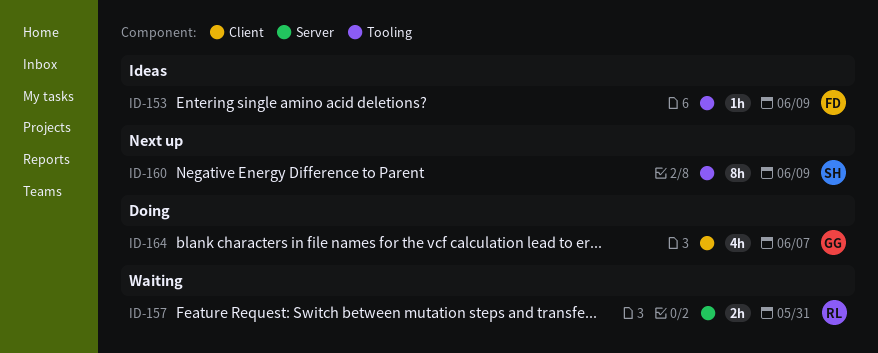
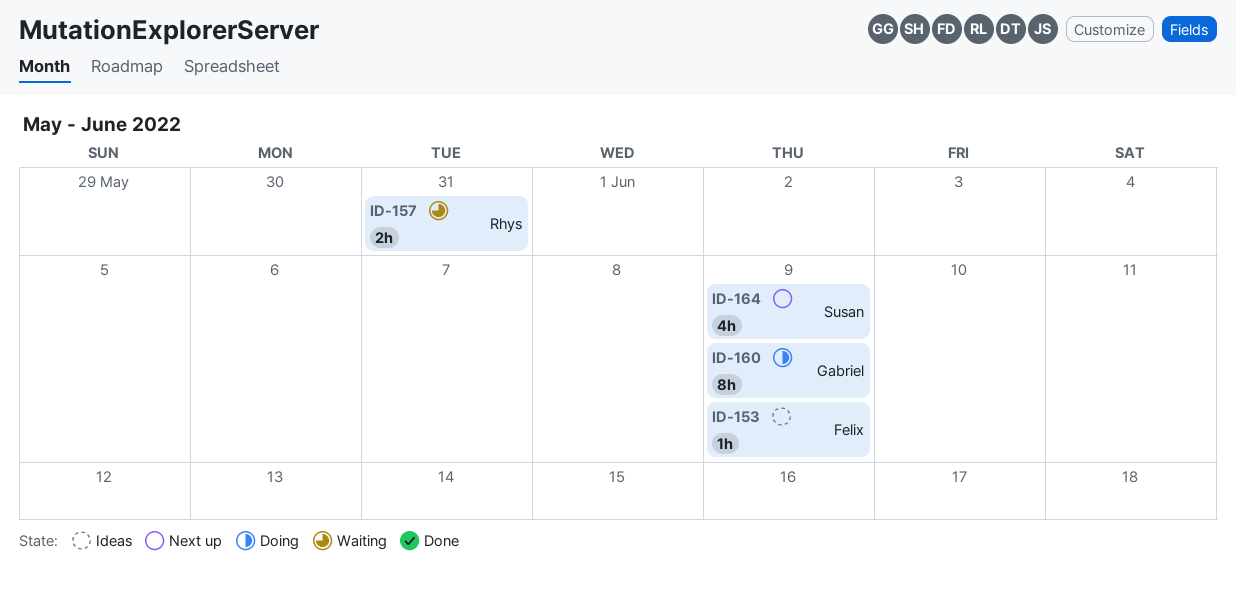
ID-160, status: Next up -> Doing
ID-160, owner: Susan -> Gabriel
ID-164, status: Doing -> Next up
ID-164, owner: Gabriel -> Susan
ID-164, due: Jun 7 -> Jun 9

